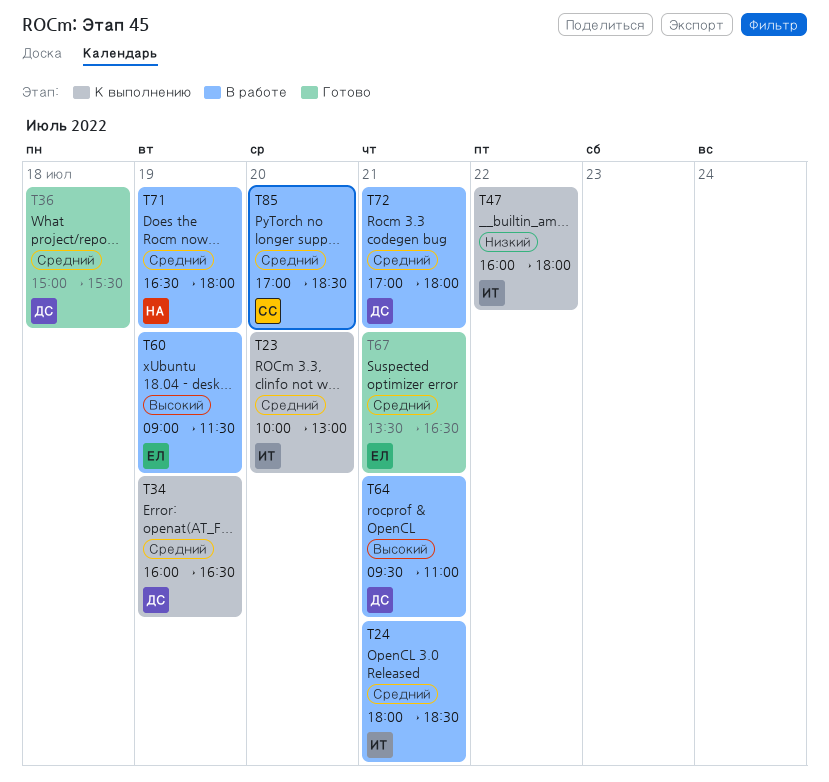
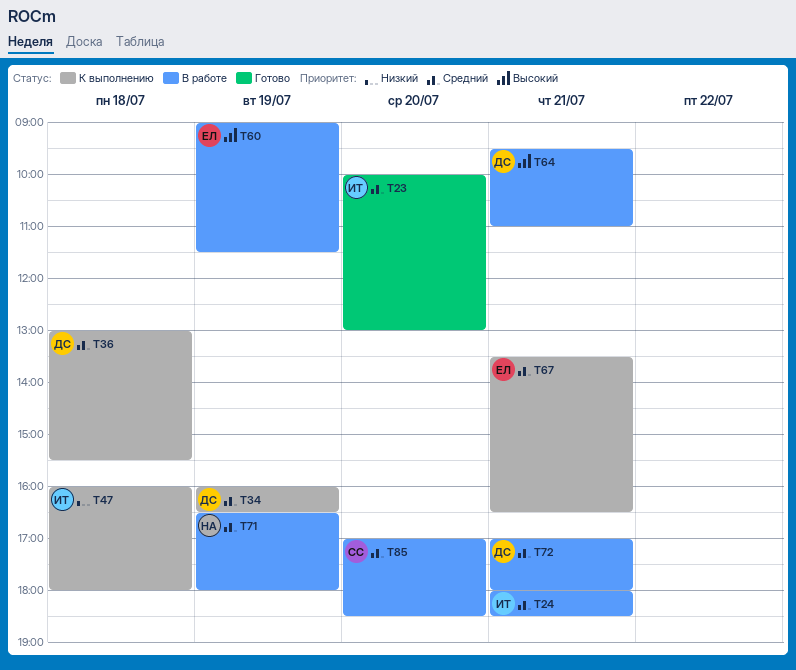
T23, status: К выполнению -> Готово
T36, status: Готово -> К выполнению
T36, begins: 15:00 -> 13:00
T47, day: Jul 22 -> Jul 18
T67, status: Готово -> К выполнению

